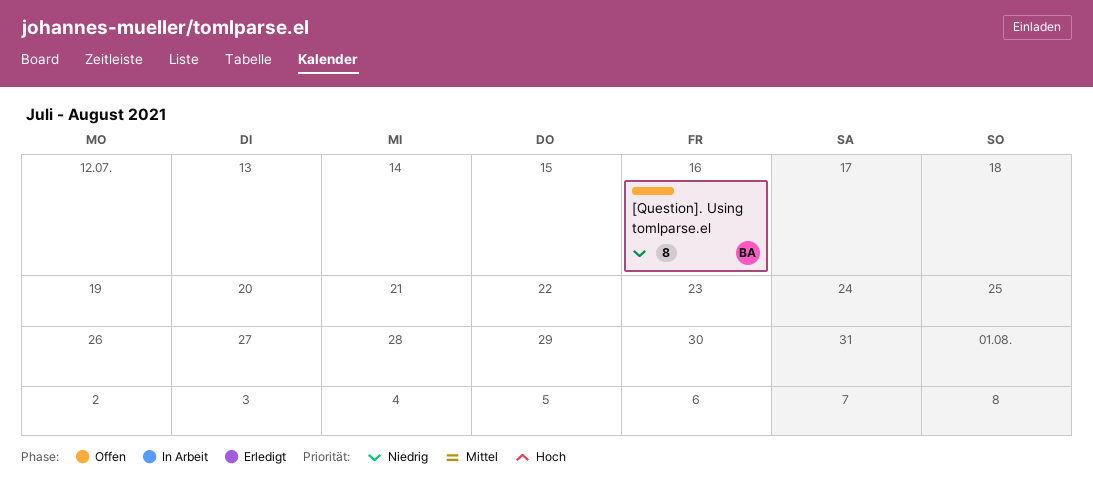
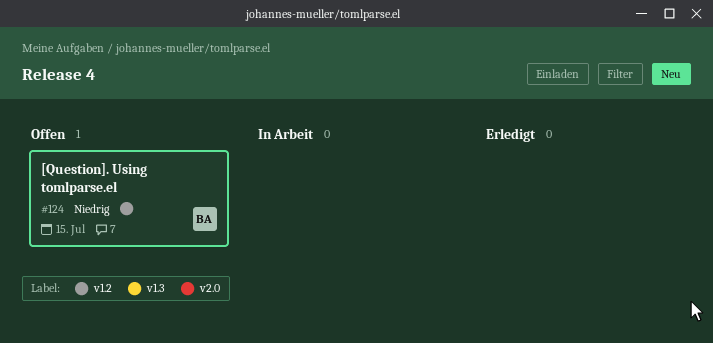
[Question]. Using tomlparse.el, due: Jul 16 -> Jul 15

